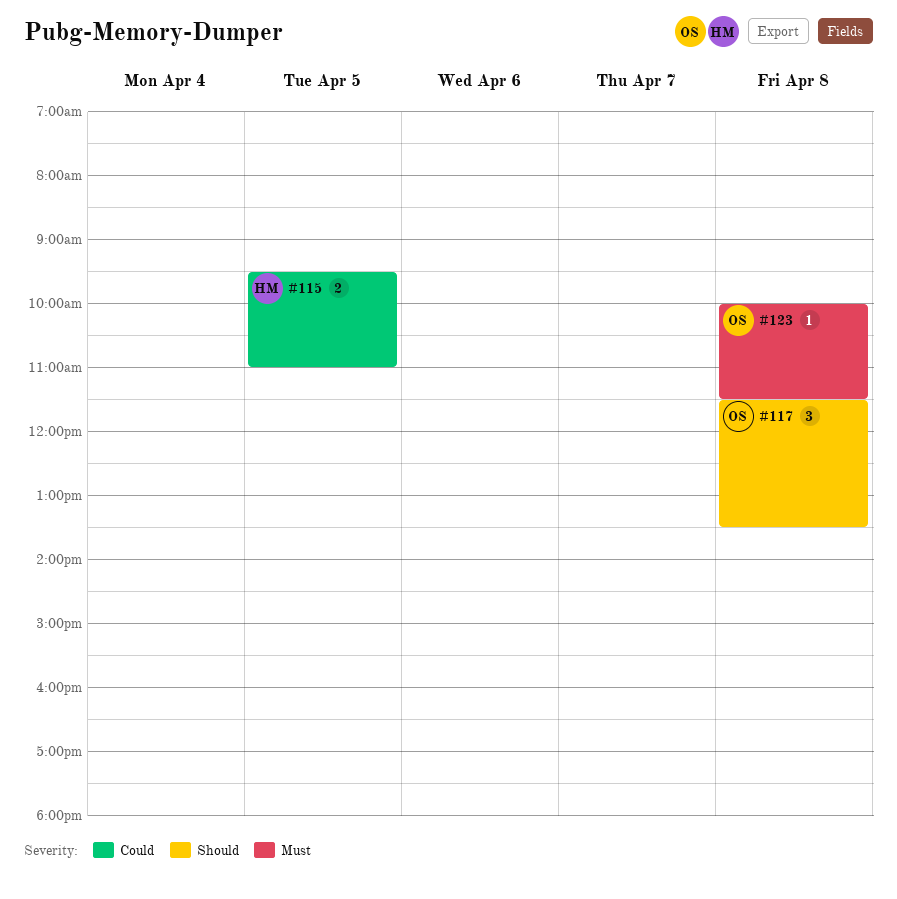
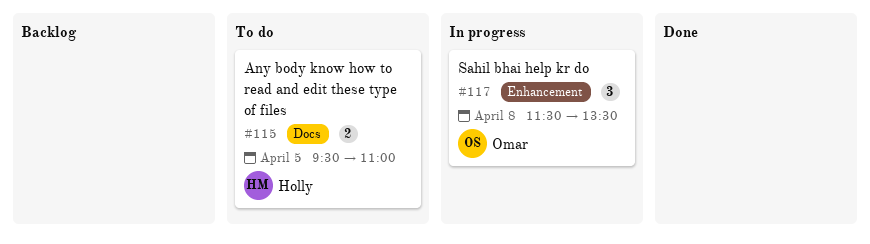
#123: present -> none

